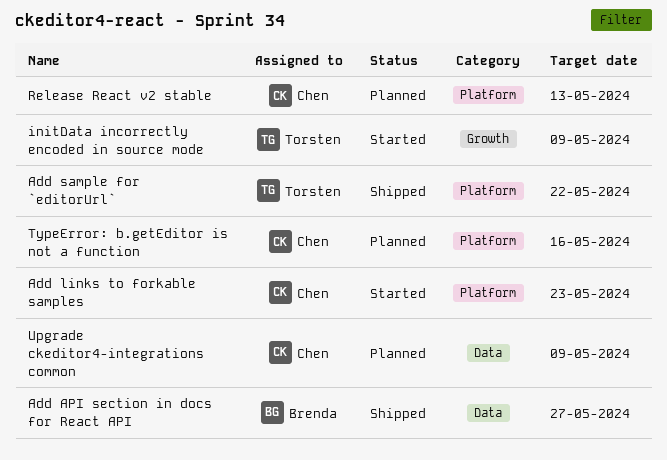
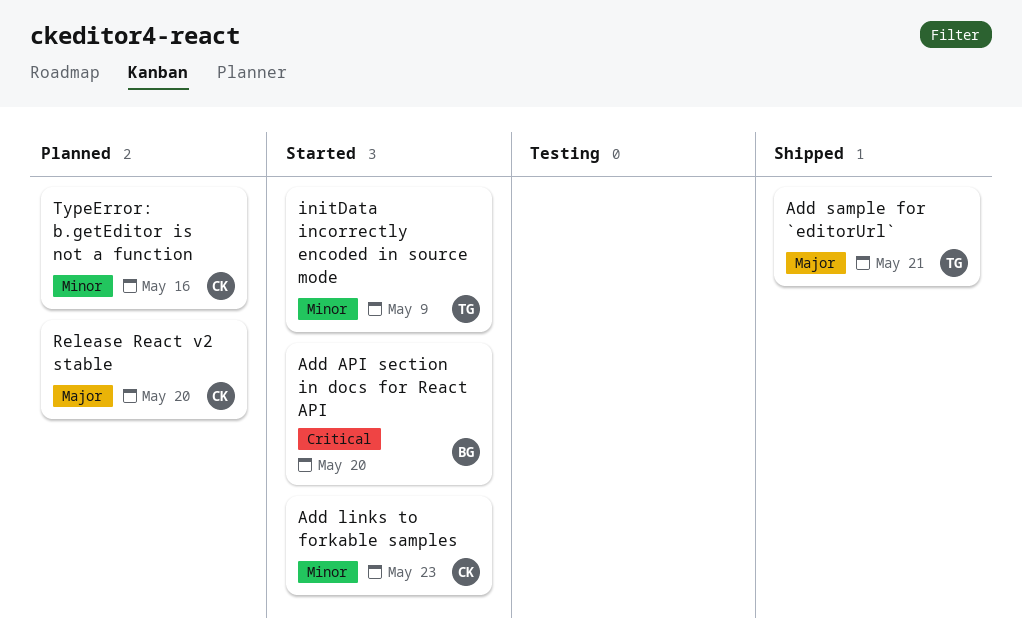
Add API section in docs for React API, status: Shipped -> Started
Add API section in docs for React API, due: May 27 -> May 20
Add sample for `editorUrl`, due: May 22 -> May 21
Release React v2 stable, due: May 13 -> May 20
Upgrade ckeditor4-integrations common: present -> none

